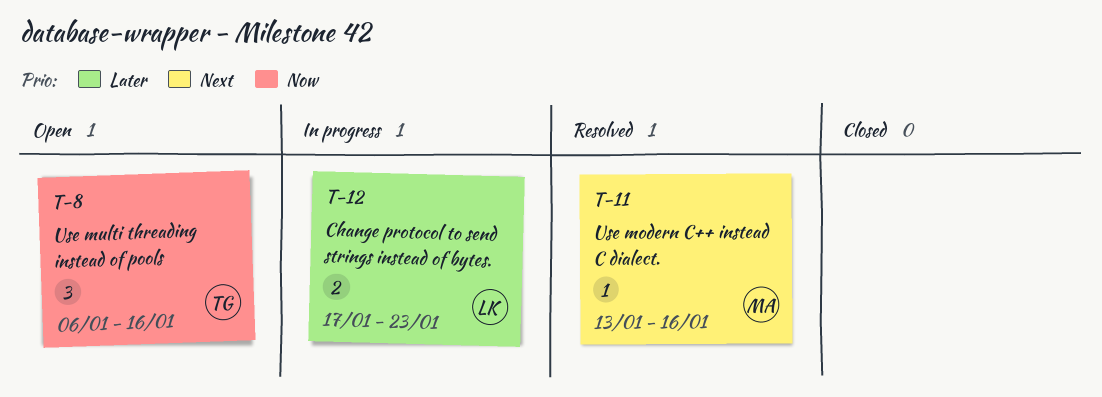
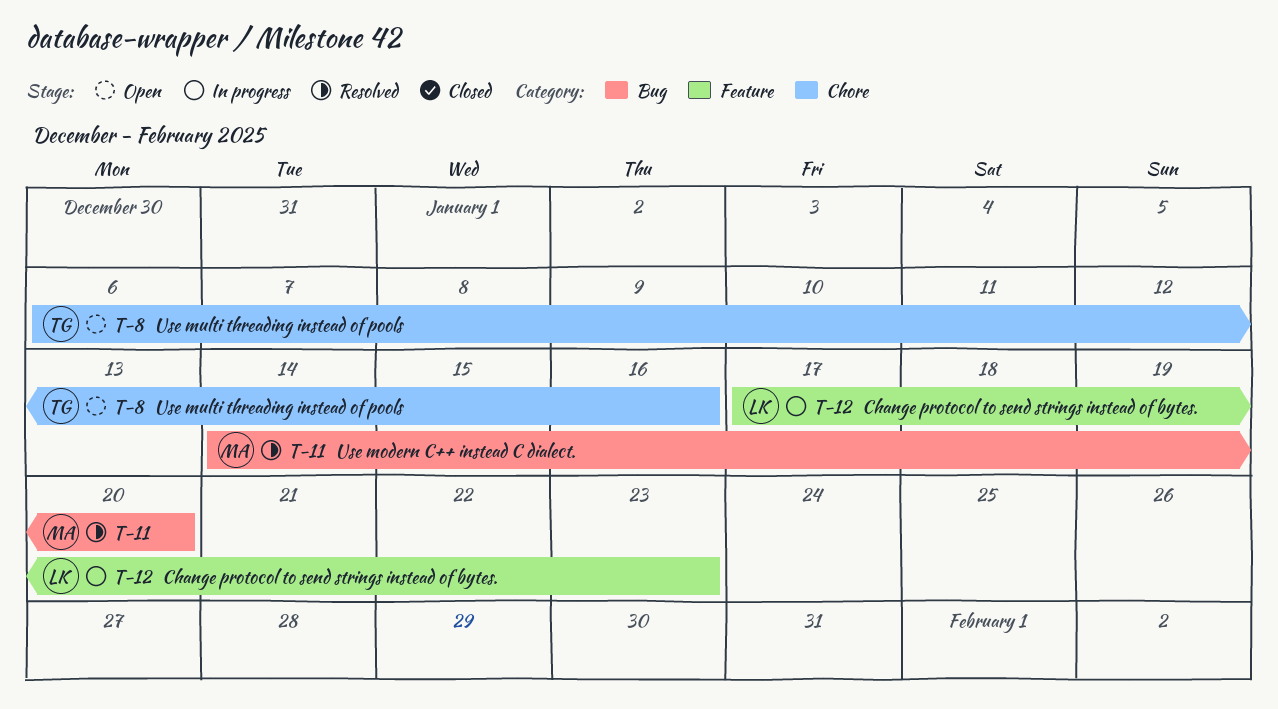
T-11, start: Jan 13 -> Jan 14
T-11, due: Jan 16 -> Jan 20

